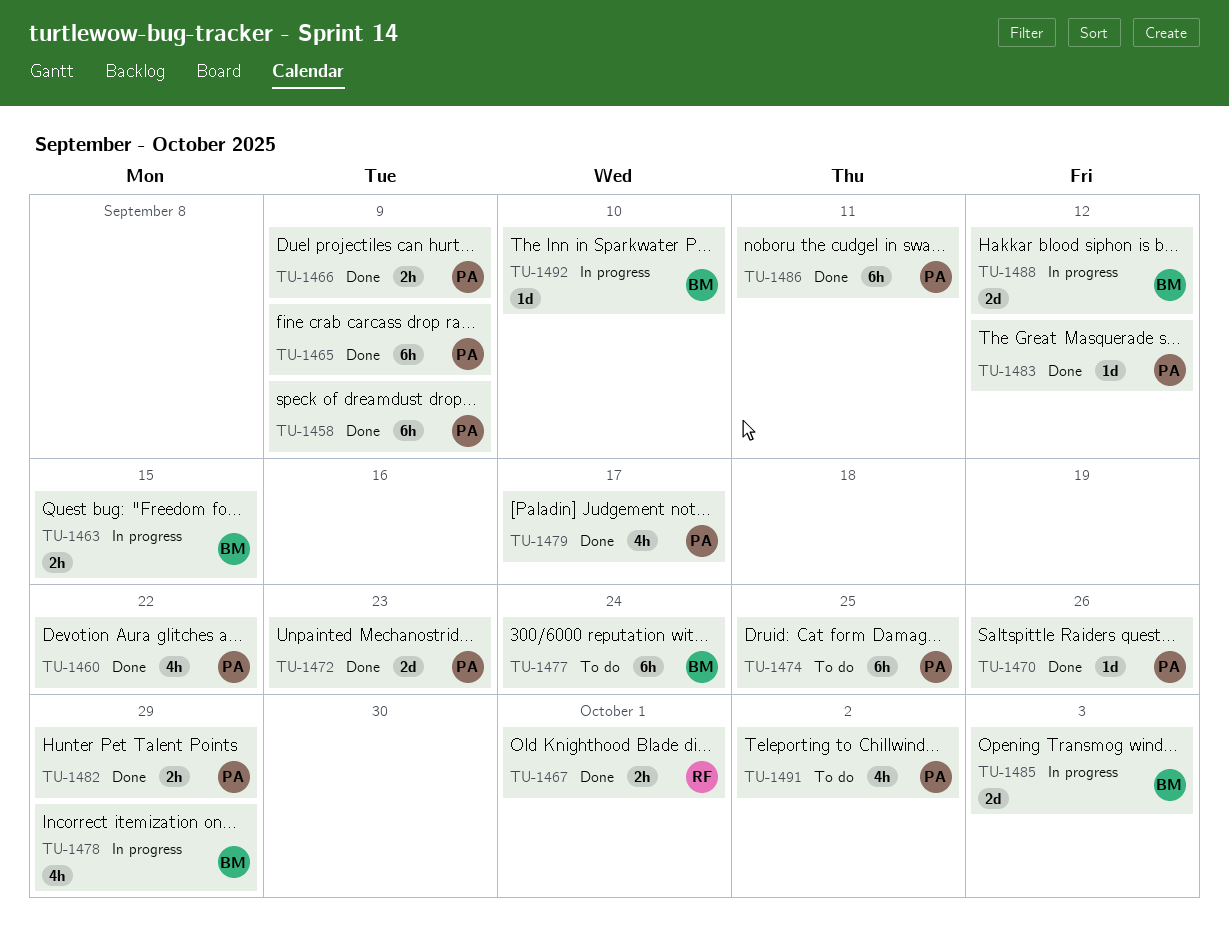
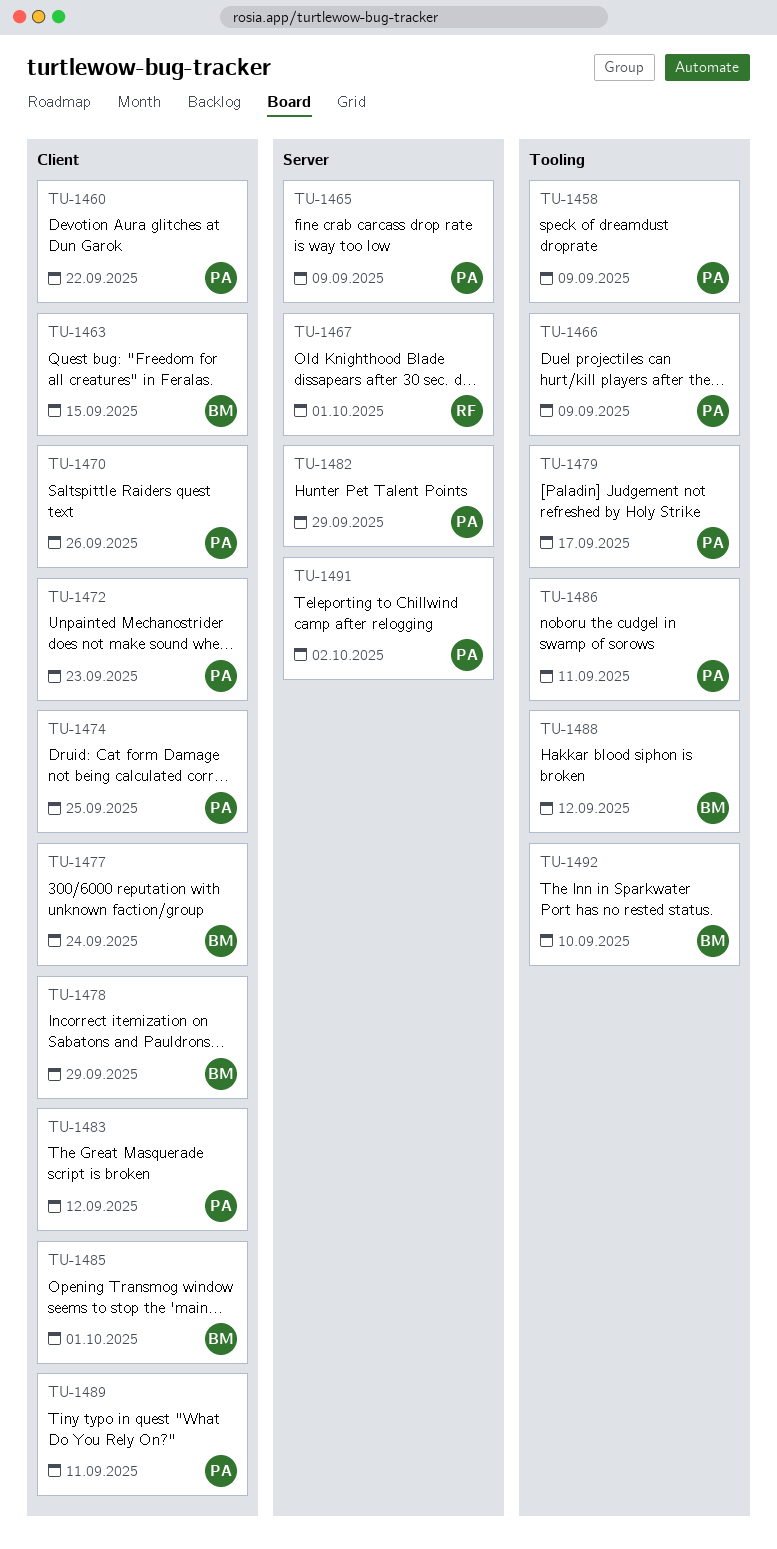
TU-1485, due: Oct 3 -> Oct 1
TU-1489: none -> present

